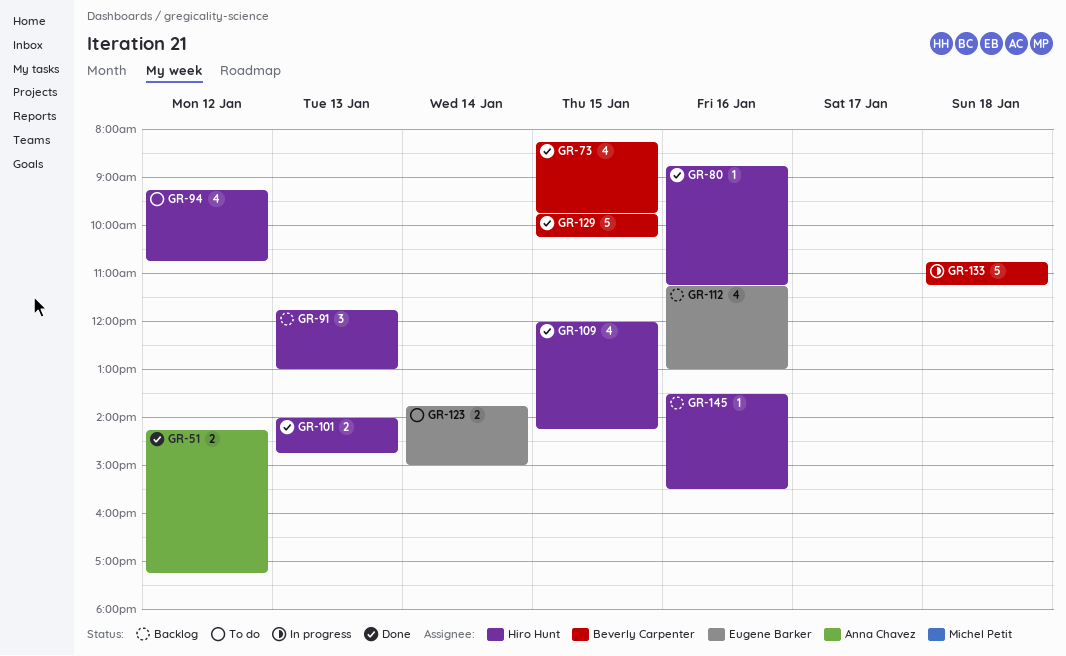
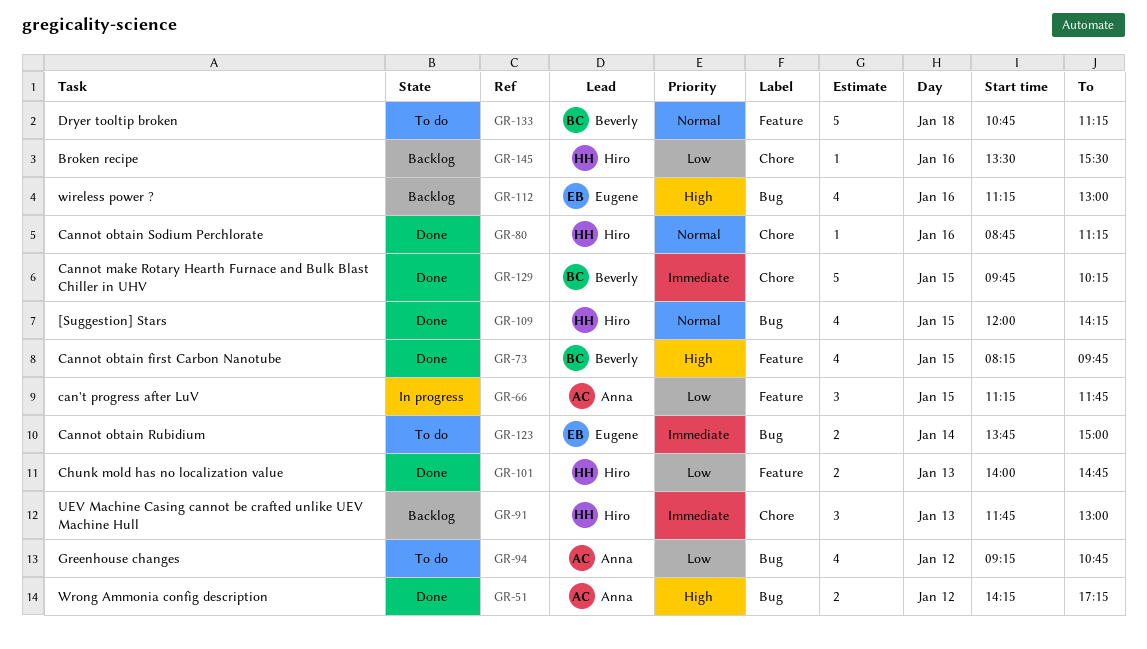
GR-66: none -> present
GR-94, owner: Hiro Hunt -> Anna Chavez
GR-133, status: In progress -> To do

